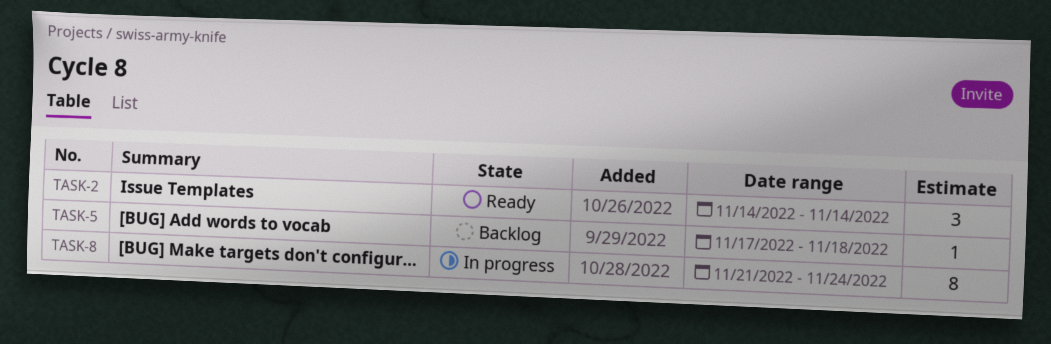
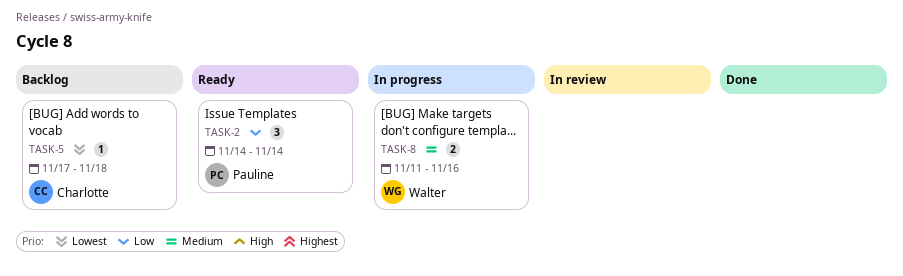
TASK-8, estimate: 8 -> 2
TASK-8, start: Nov 21 -> Nov 11
TASK-8, due: Nov 24 -> Nov 16

